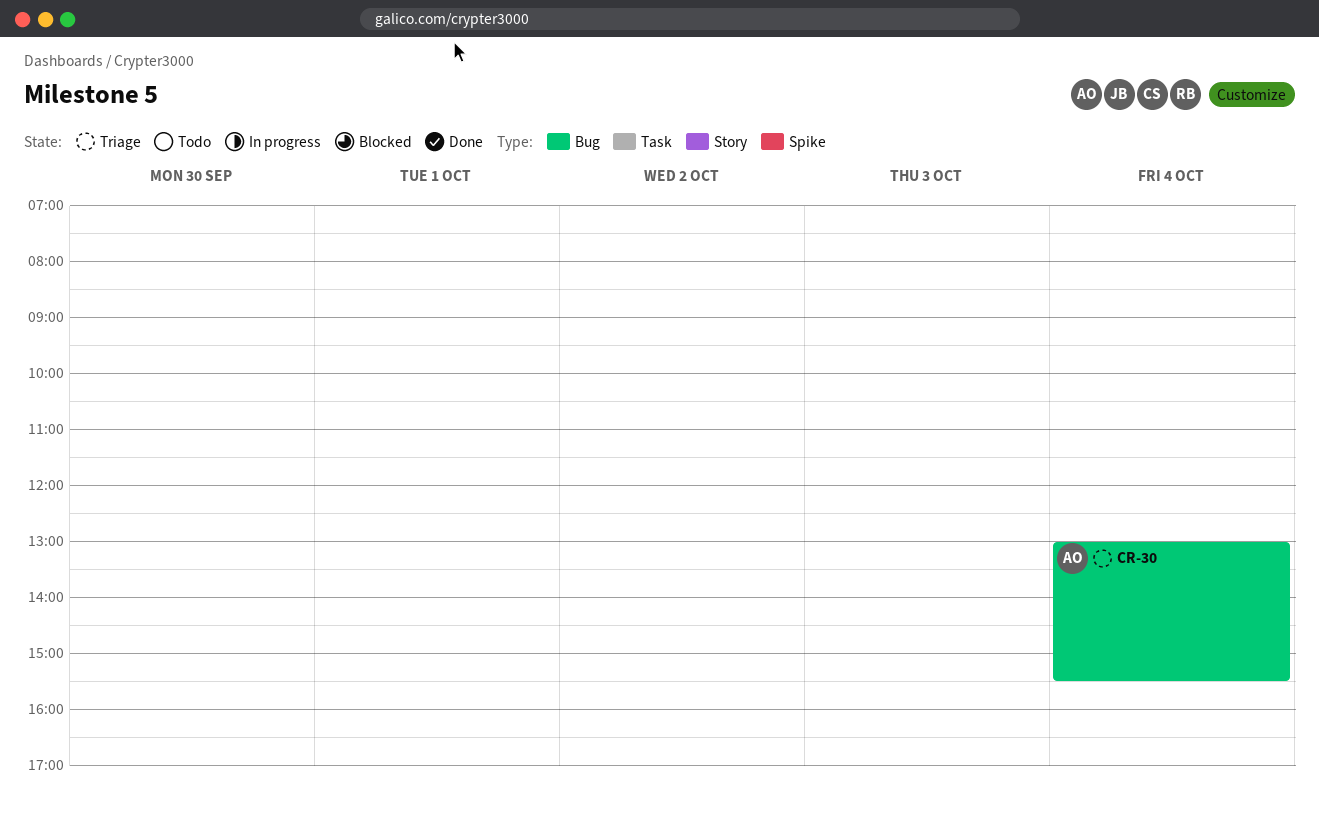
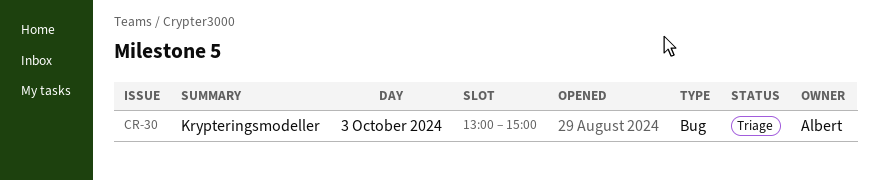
CR-30, day: Oct 4 -> Oct 3
CR-30, ends: 15:30 -> 15:00

